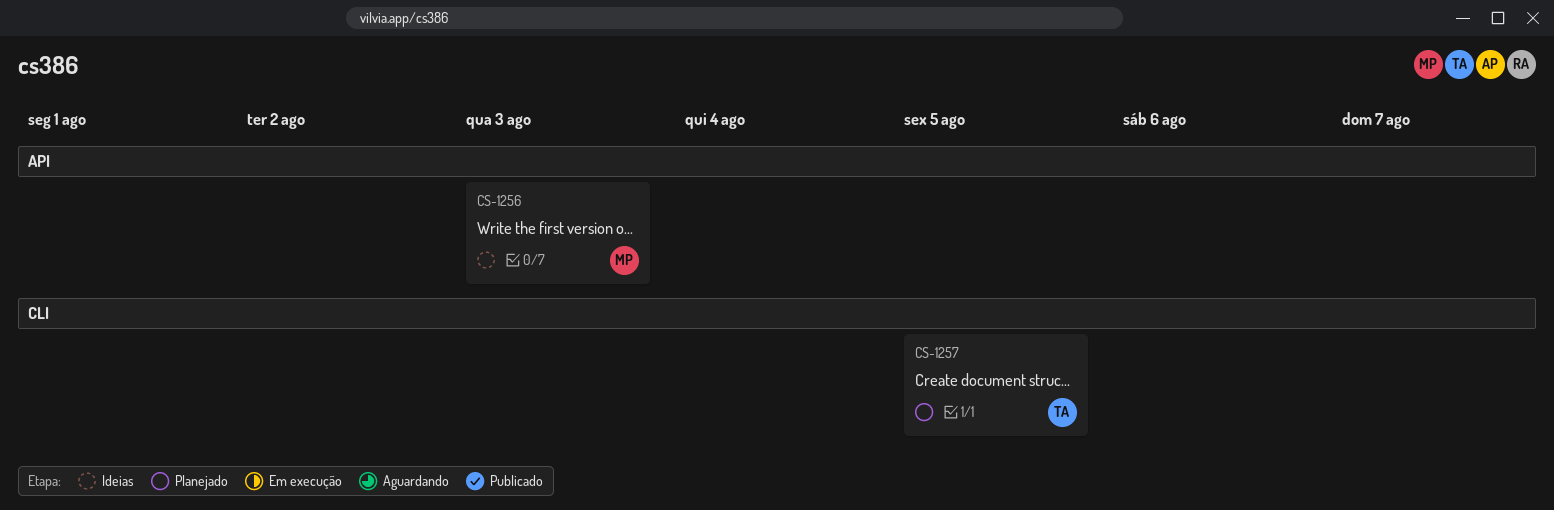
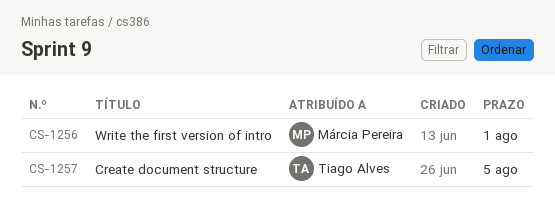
CS-1256, due: Aug 3 -> Aug 1

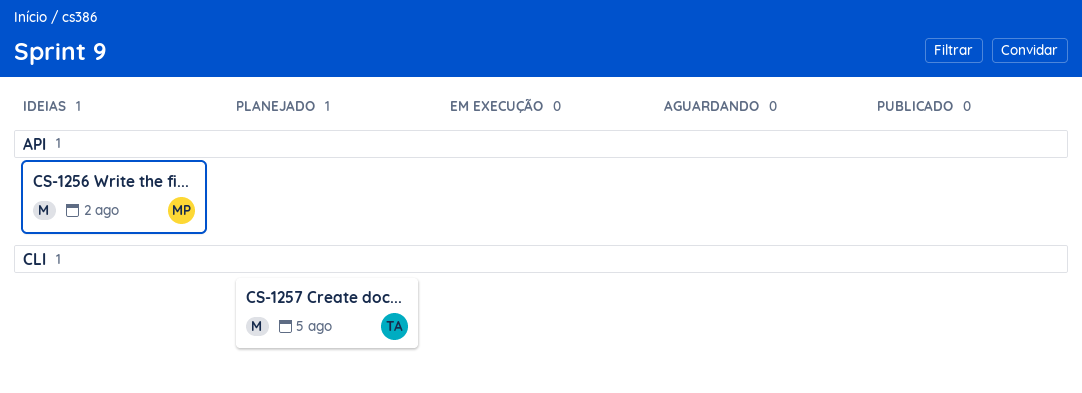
CS-1256, due: Aug 1 -> Aug 2

